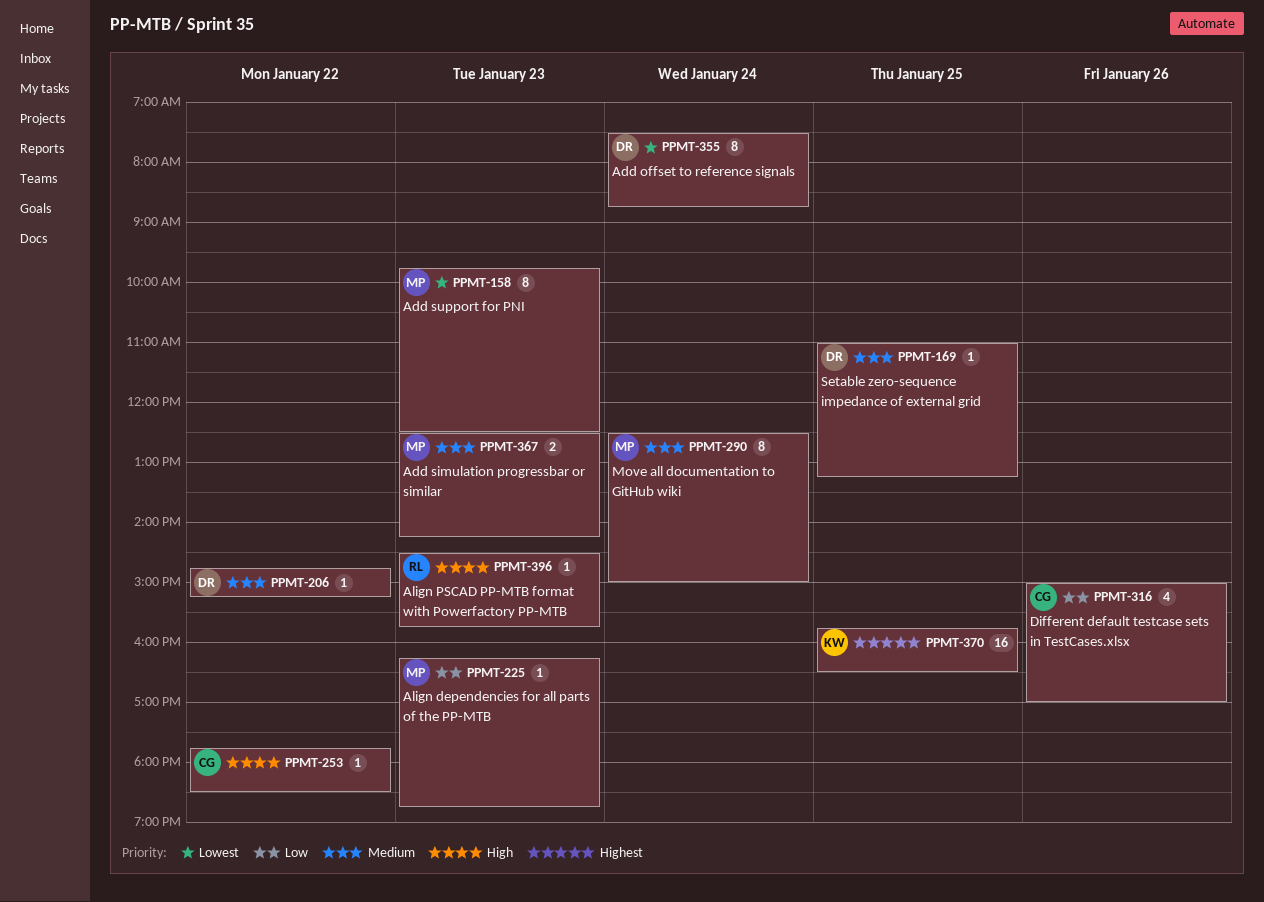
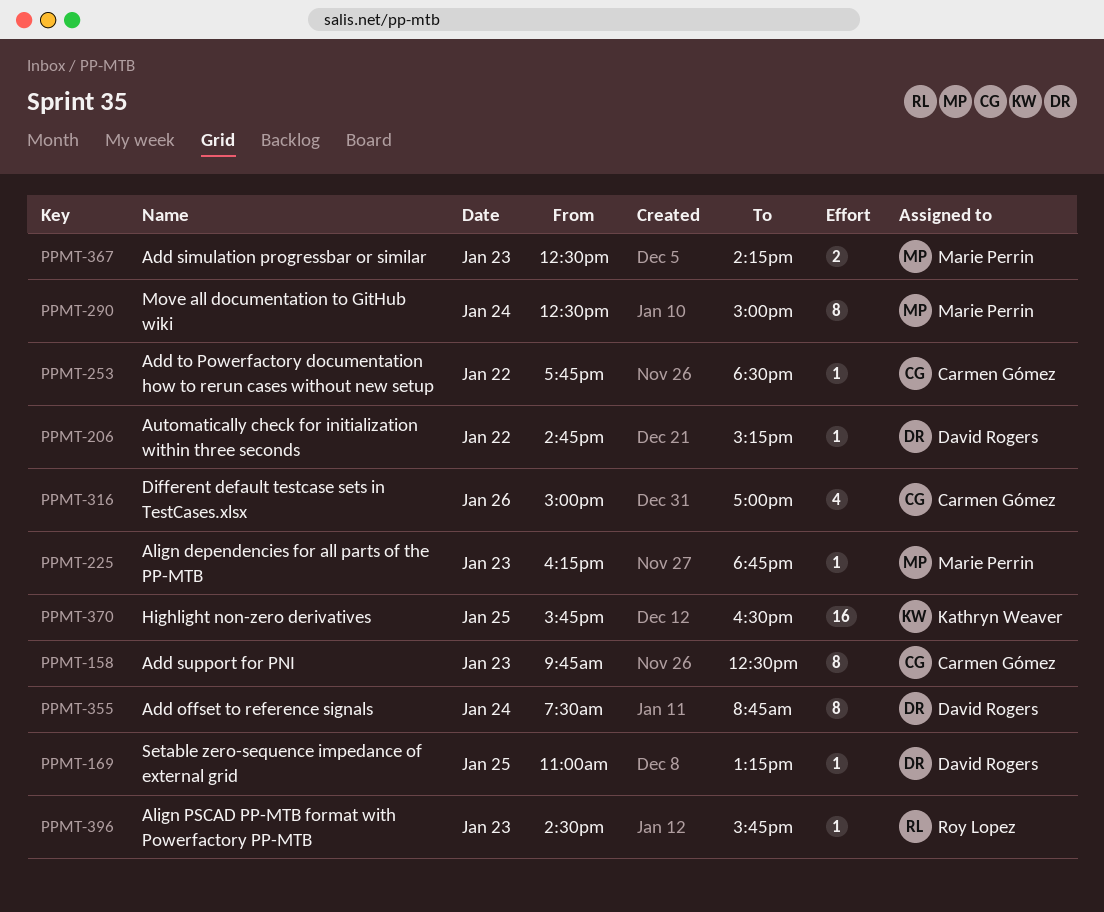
PPMT-158, owner: Marie Perrin -> Carmen Gómez

